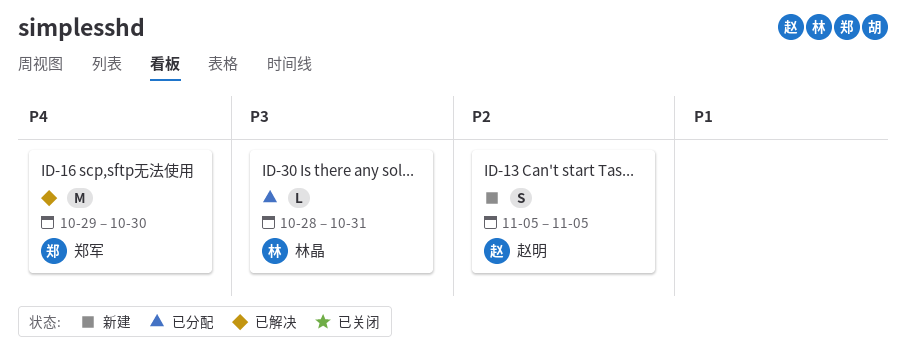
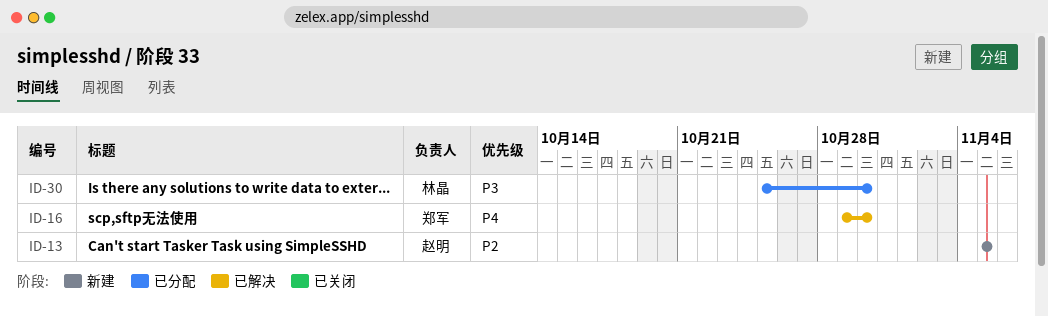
ID-30, start: Oct 28 -> Oct 25
ID-30, due: Oct 31 -> Oct 30

